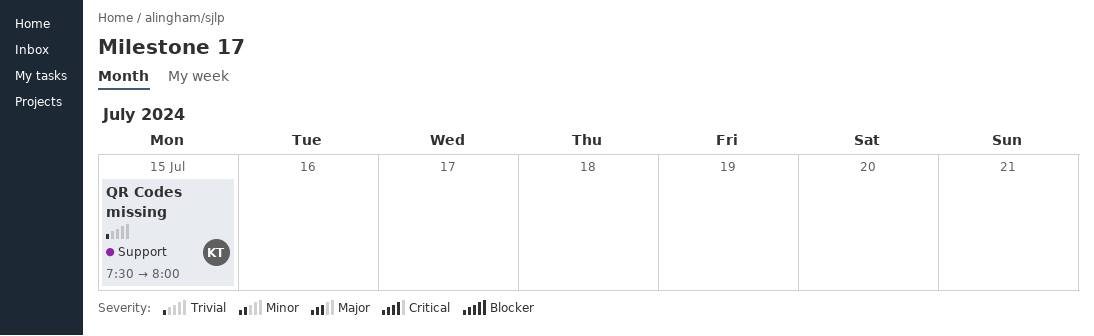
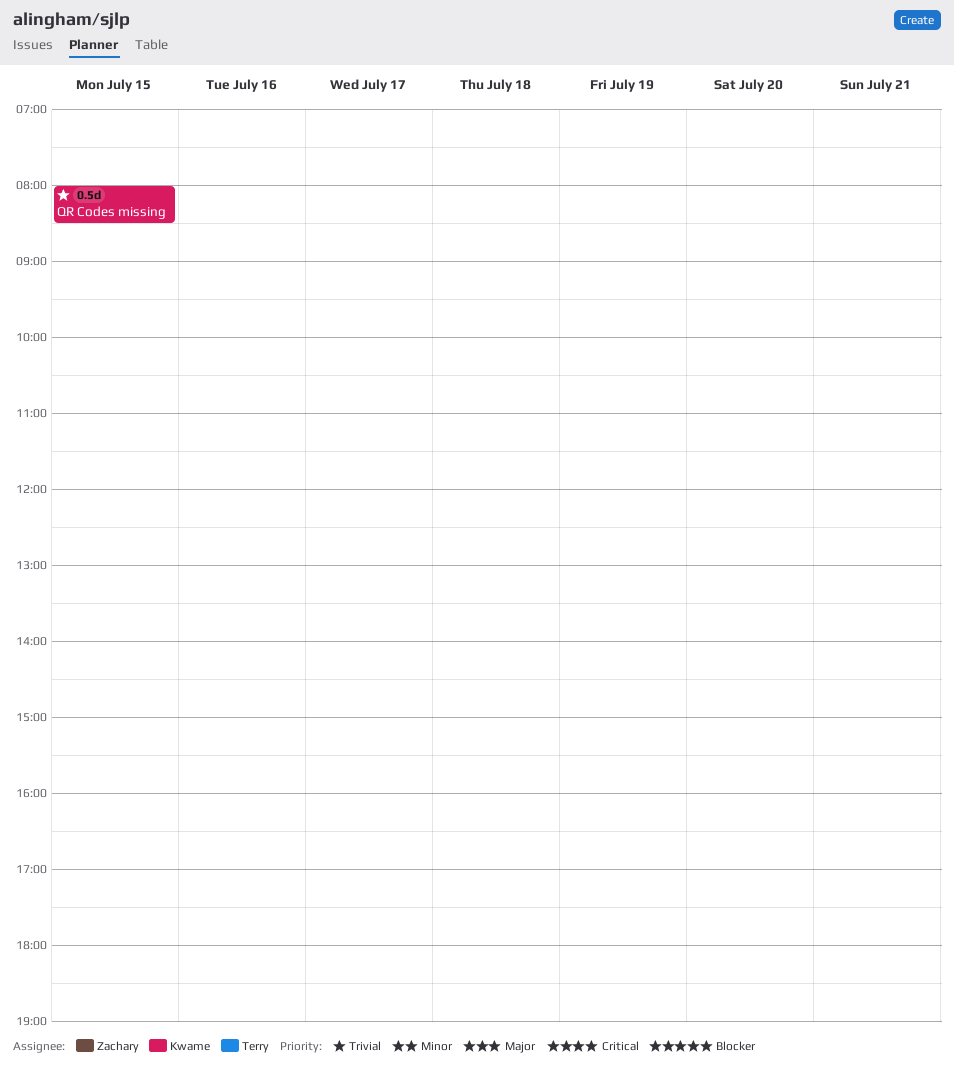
QR Codes missing, begins: 07:30 -> 08:00
QR Codes missing, ends: 08:00 -> 08:30

